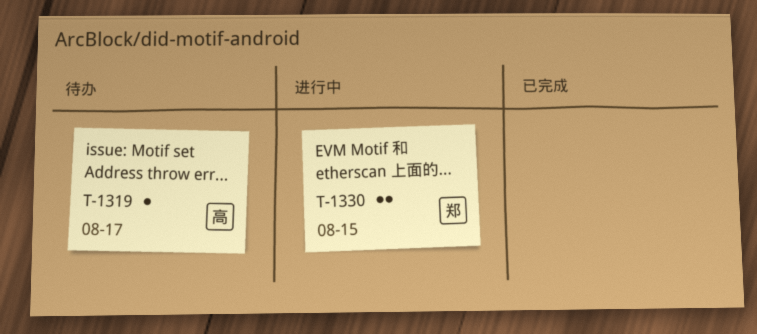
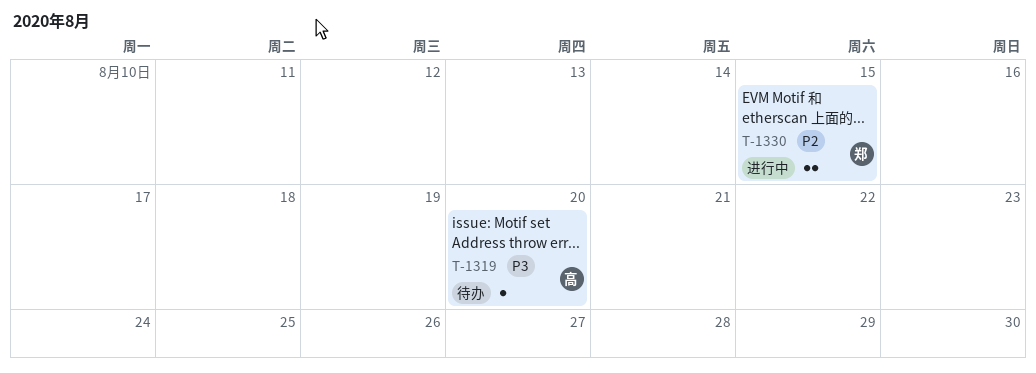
T-1319, due: Aug 17 -> Aug 20

